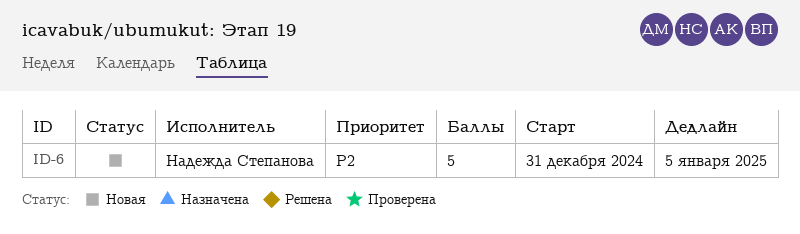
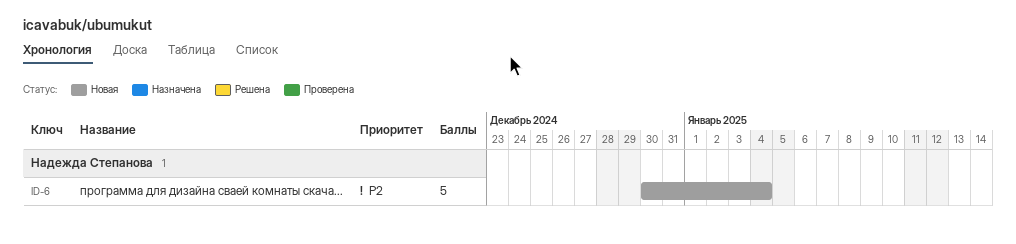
ID-6, start: Dec 31 -> Dec 30
ID-6, due: Jan 5 -> Jan 4

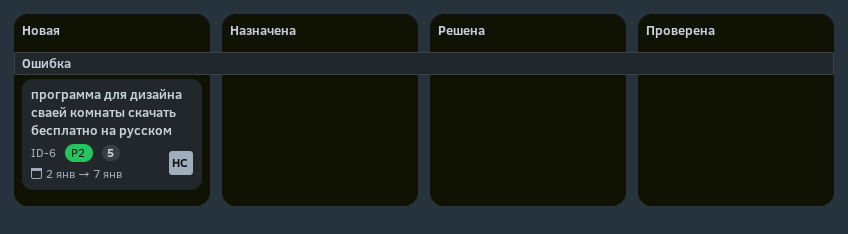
ID-6, start: Dec 30 -> Jan 2
ID-6, due: Jan 4 -> Jan 7

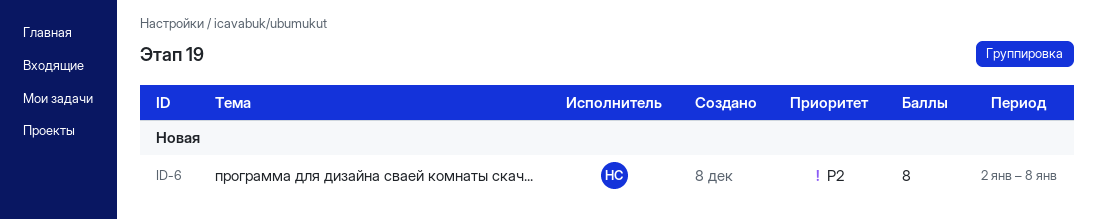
ID-6, estimate: 5 -> 8
ID-6, due: Jan 7 -> Jan 8

